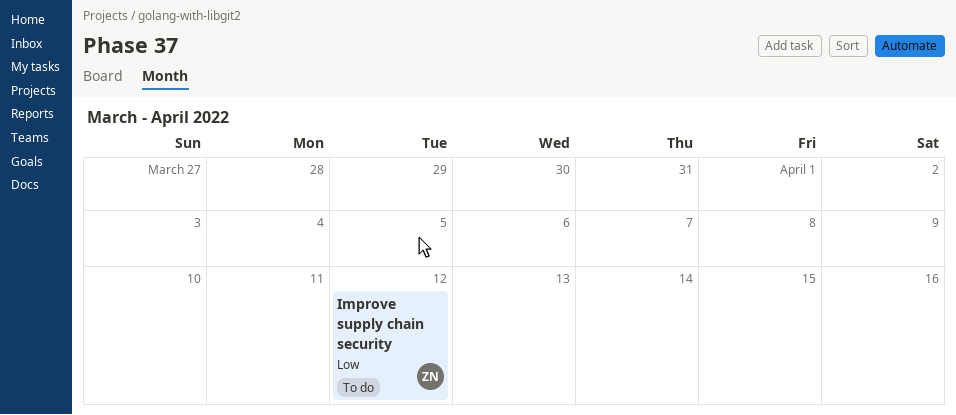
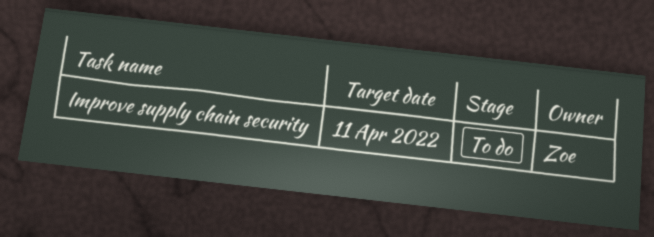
Improve supply chain security, due: Apr 12 -> Apr 11

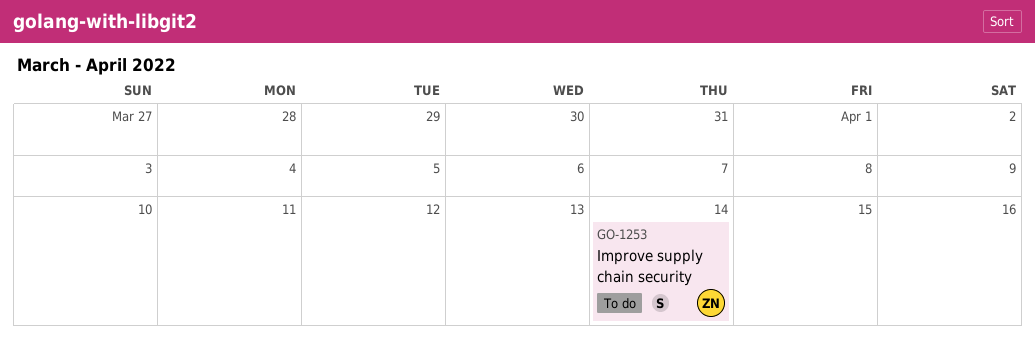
Improve supply chain security, due: Apr 11 -> Apr 14

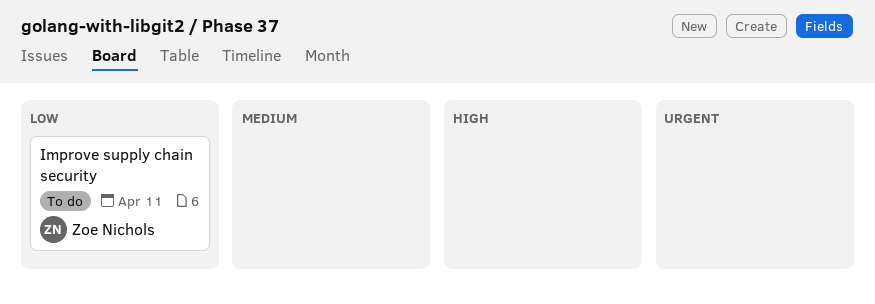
Improve supply chain security, due: Apr 14 -> Apr 11

